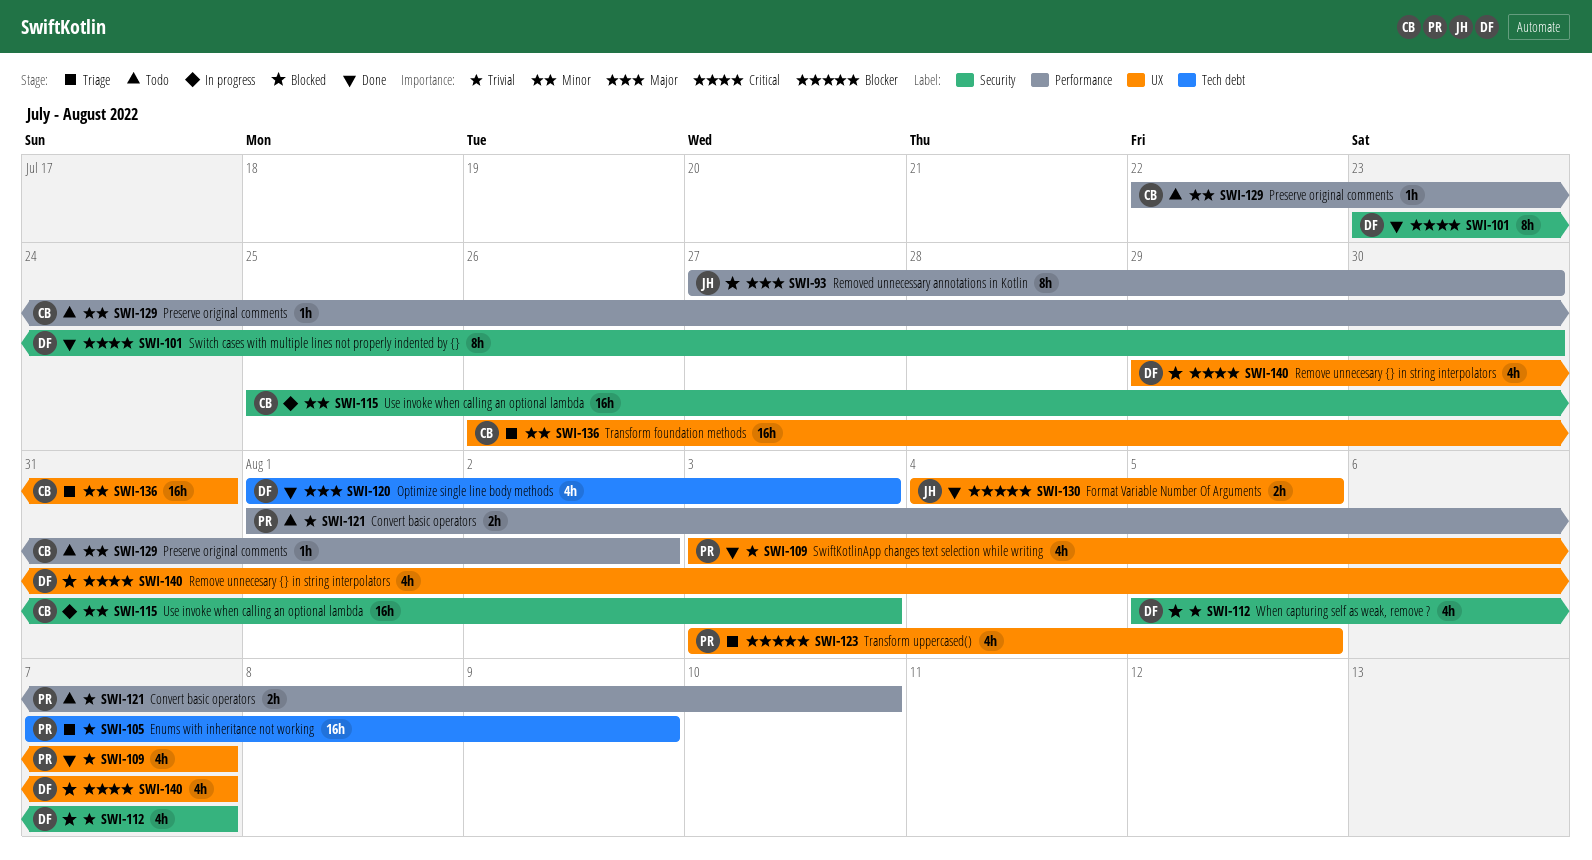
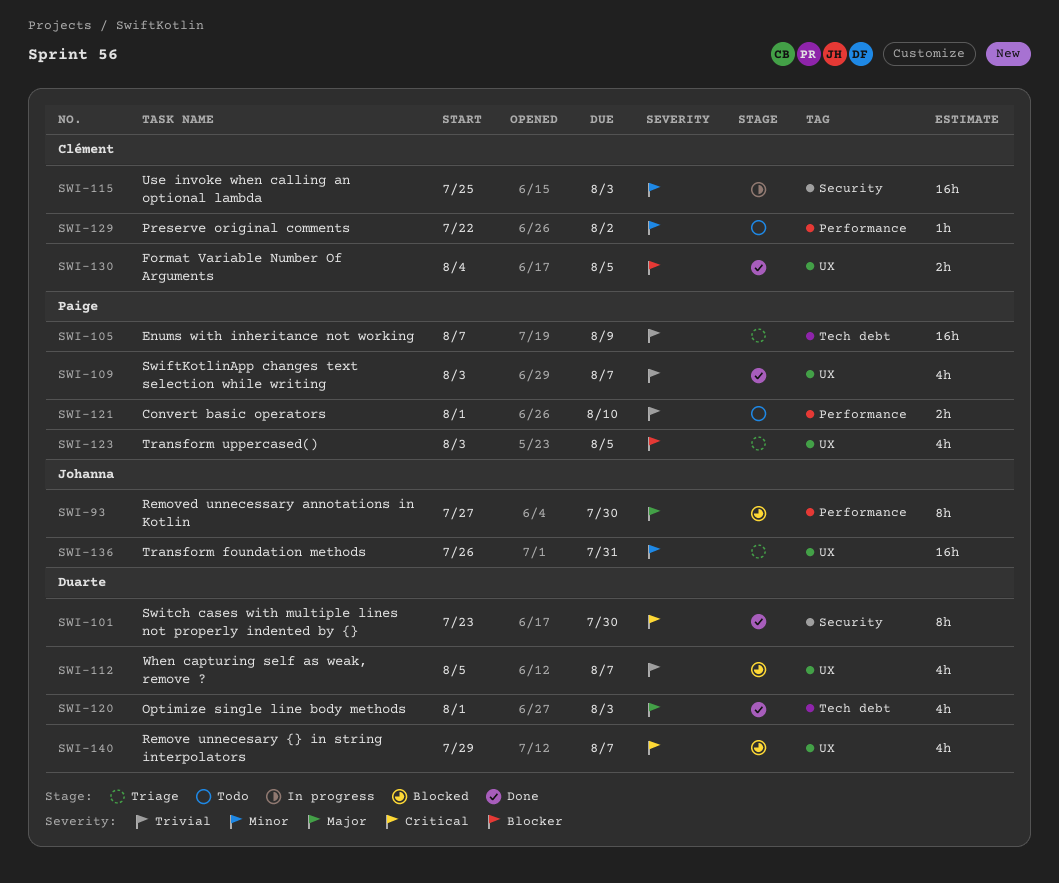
SWI-112, label: Security -> UX
SWI-130, owner: Johanna -> Clément
SWI-136, owner: Clément -> Johanna

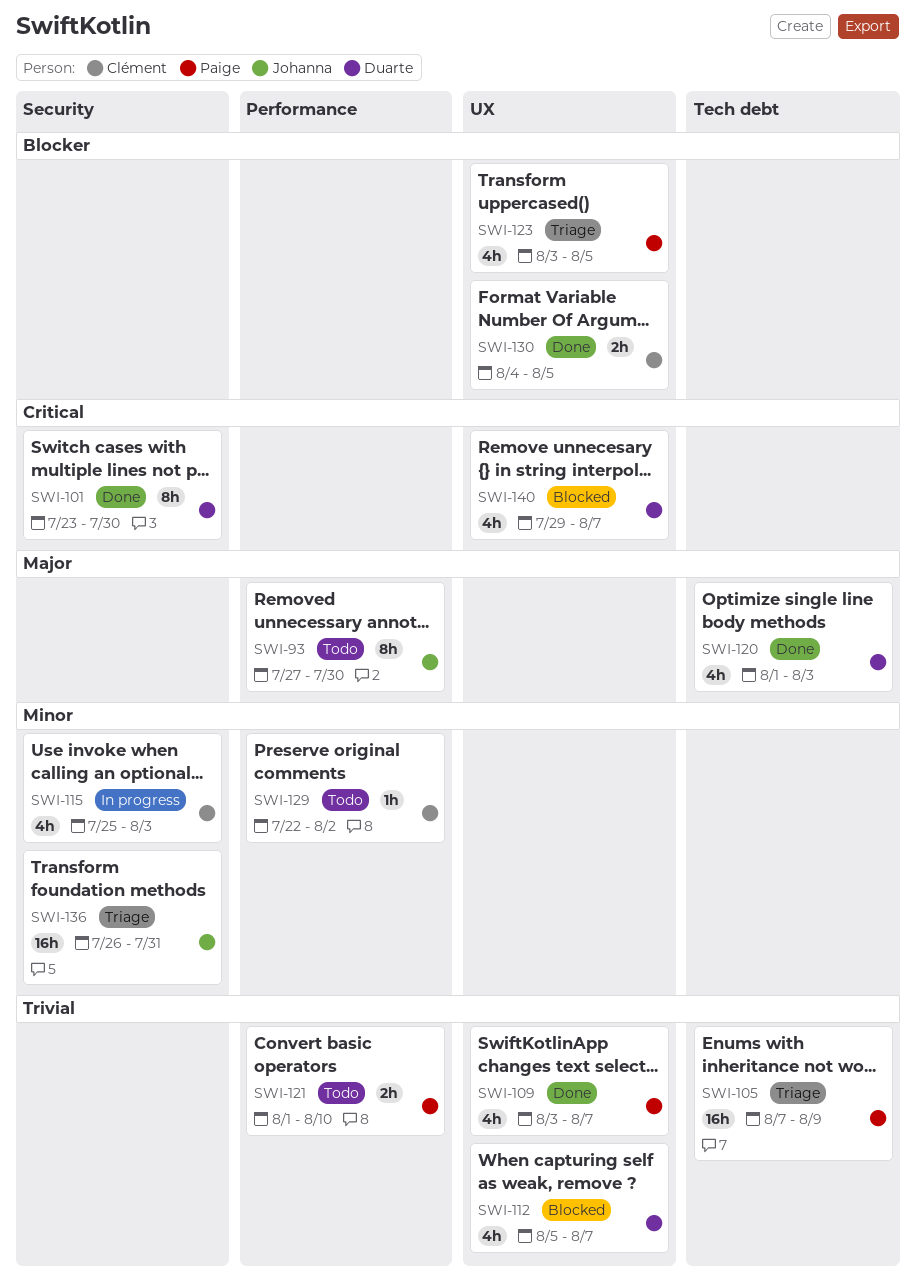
SWI-93, status: Blocked -> Todo
SWI-115, estimate: 16h -> 4h
SWI-136, label: UX -> Security

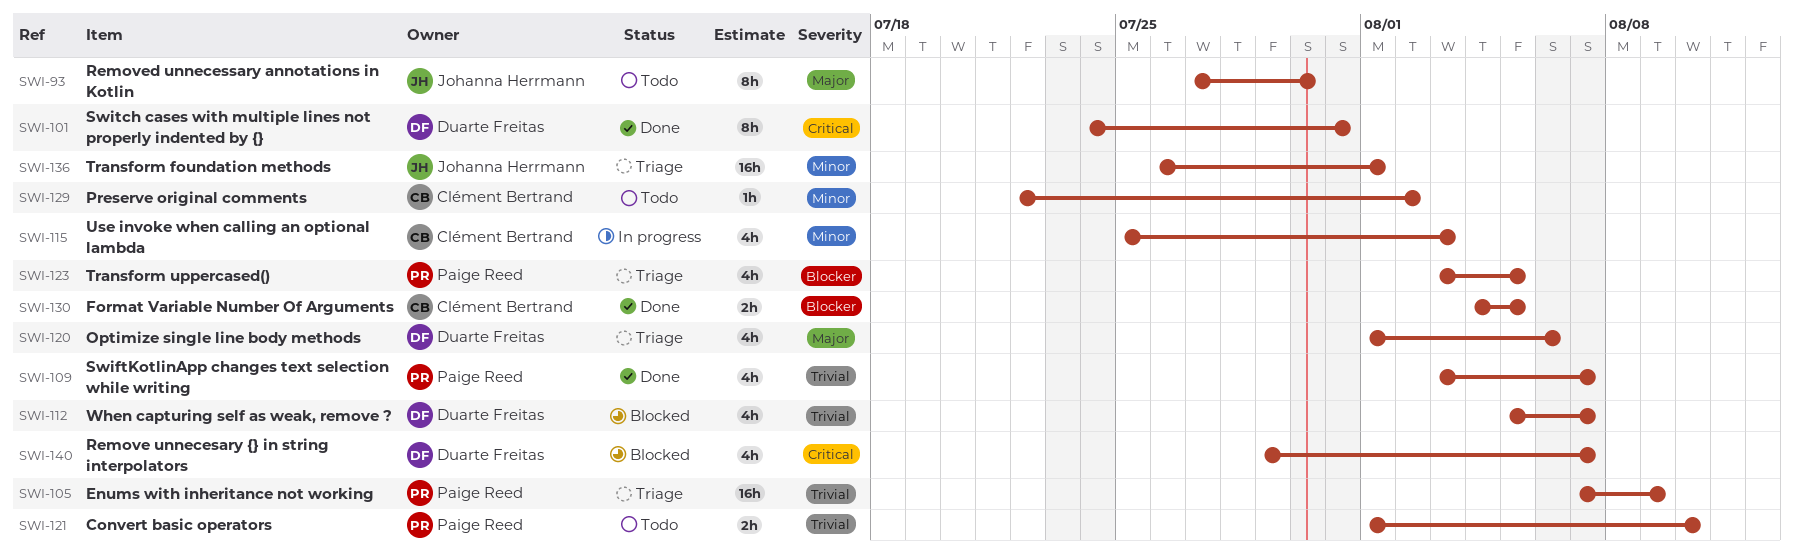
SWI-101, start: Jul 23 -> Jul 24
SWI-101, due: Jul 30 -> Jul 31
SWI-120, status: Done -> Triage
SWI-120, due: Aug 3 -> Aug 6
SWI-136, due: Jul 31 -> Aug 1

